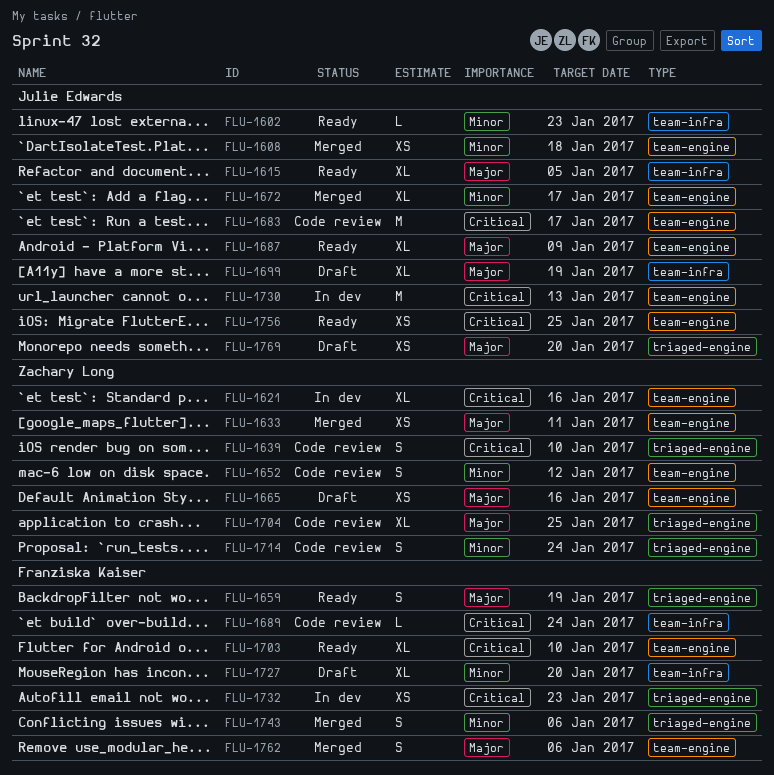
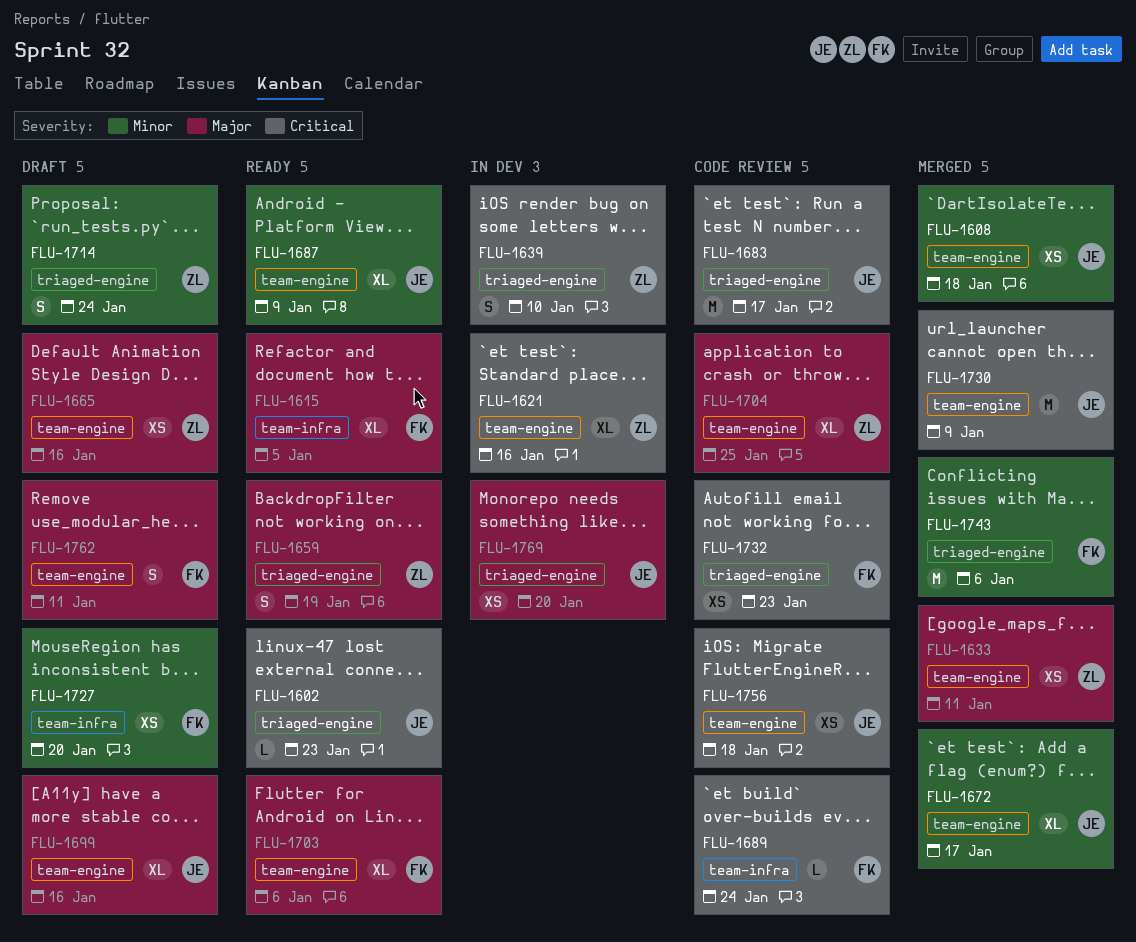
FLU-1602, priority: Minor -> Critical
FLU-1602, label: team-infra -> triaged-engine
FLU-1615, owner: Julie Edwards -> Franziska Kaiser
FLU-1639, status: Code review -> In dev
FLU-1652: present -> none
FLU-1659, owner: Franziska Kaiser -> Zachary Long
FLU-1683, label: team-engine -> triaged-engine
FLU-1687, priority: Major -> Minor
FLU-1699, label: team-infra -> team-engine
FLU-1699, due: Jan 19 -> Jan 16
FLU-1703, priority: Critical -> Major
FLU-1703, due: Jan 10 -> Jan 6
FLU-1704, label: triaged-engine -> team-engine
FLU-1714, status: Code review -> Draft
FLU-1727, estimate: XL -> XS
FLU-1730, status: In dev -> Merged
FLU-1730, due: Jan 13 -> Jan 9
FLU-1732, status: In dev -> Code review
FLU-1743, estimate: S -> M
FLU-1756, status: Ready -> Code review
FLU-1756, due: Jan 25 -> Jan 18
FLU-1762, status: Merged -> Draft
FLU-1762, due: Jan 6 -> Jan 11
FLU-1769, status: Draft -> In dev

